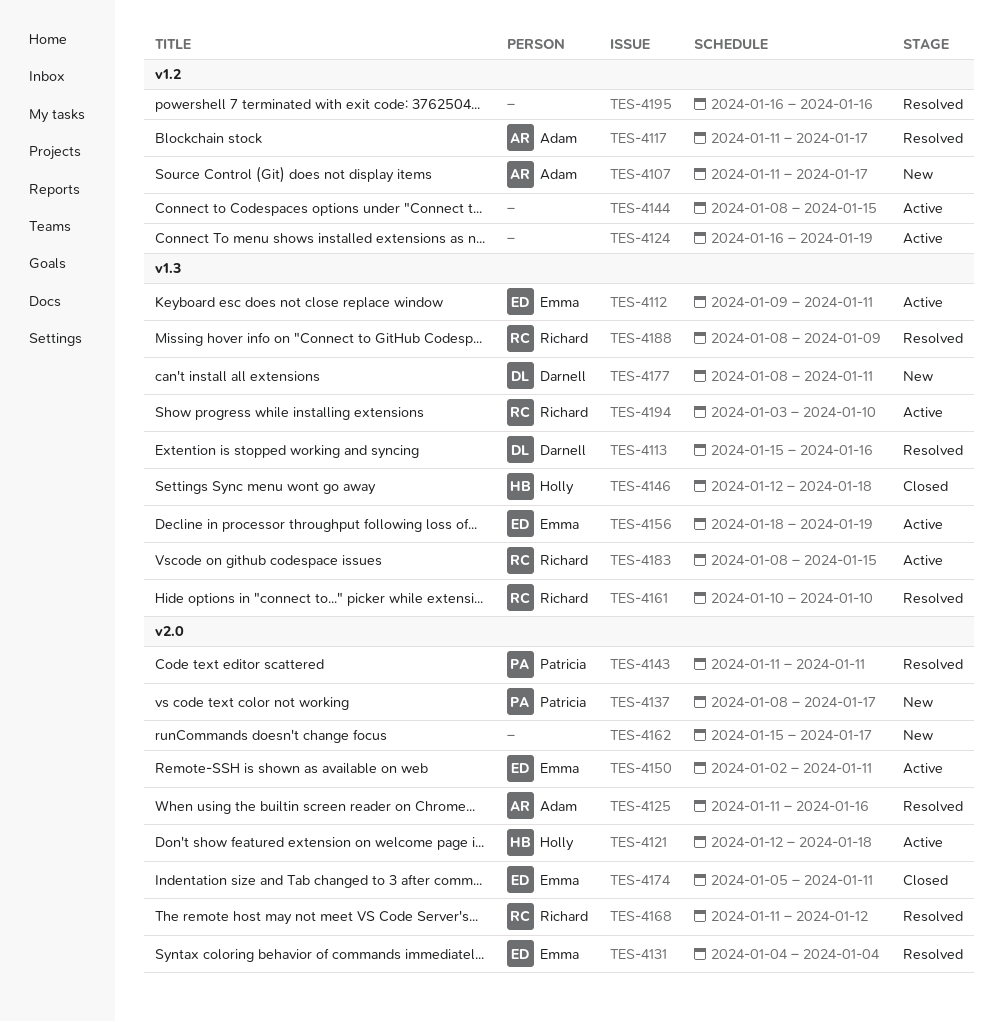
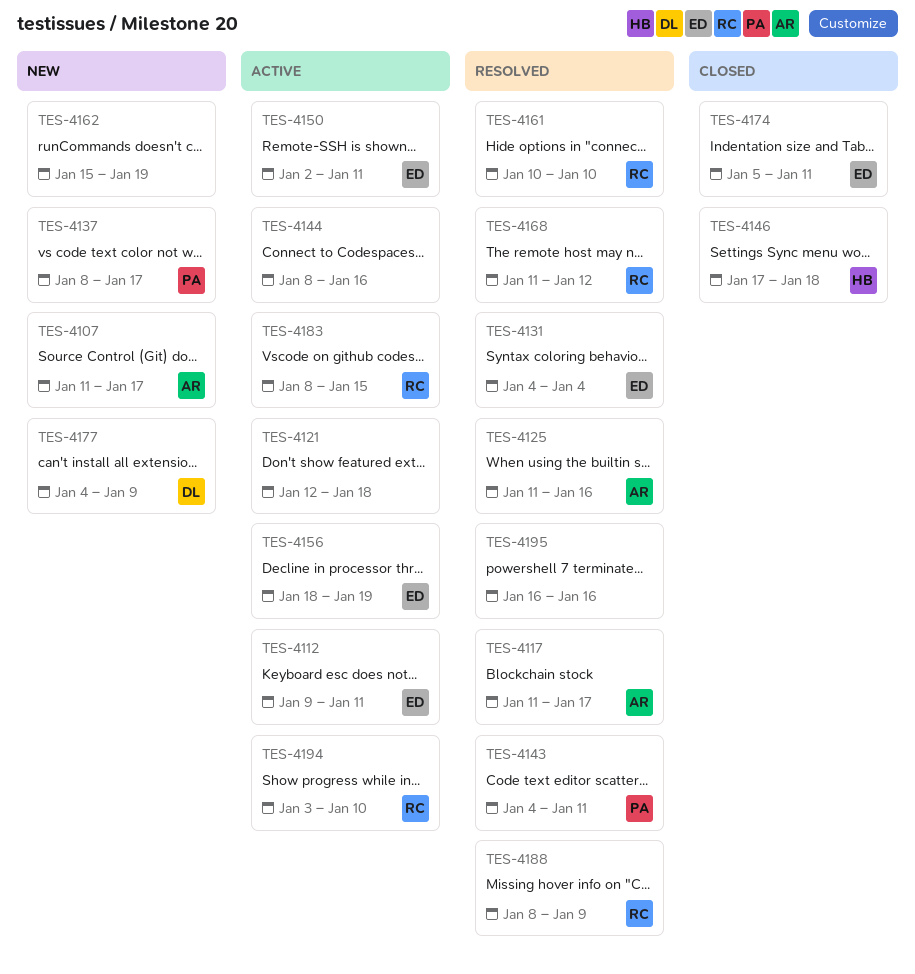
TES-4113: present -> none
TES-4121, owner: Holly -> none
TES-4124: present -> none
TES-4143, start: Jan 11 -> Jan 4
TES-4144, due: Jan 15 -> Jan 16
TES-4146, start: Jan 12 -> Jan 17
TES-4162, due: Jan 17 -> Jan 19
TES-4177, start: Jan 8 -> Jan 4
TES-4177, due: Jan 11 -> Jan 9

